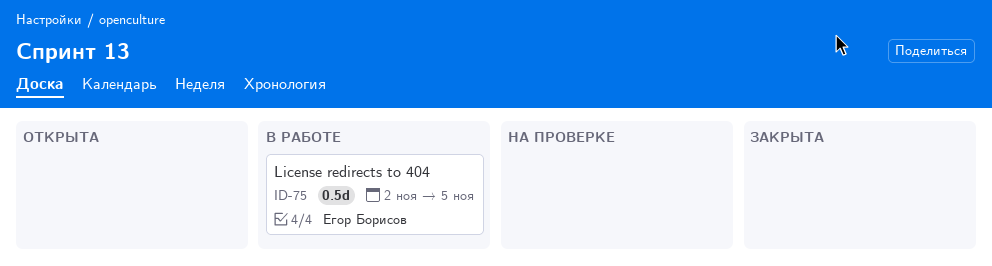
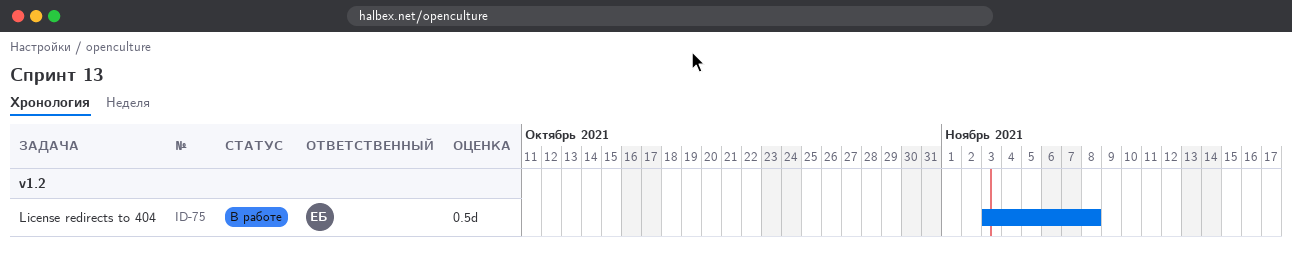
ID-75, start: Nov 2 -> Nov 3
ID-75, due: Nov 5 -> Nov 8

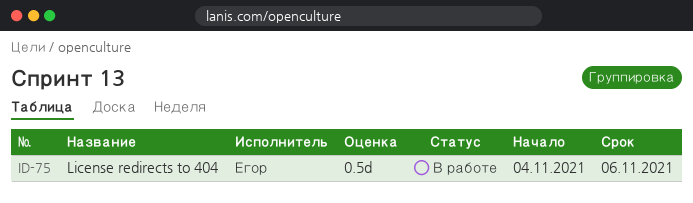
ID-75, start: Nov 3 -> Nov 4
ID-75, due: Nov 8 -> Nov 6

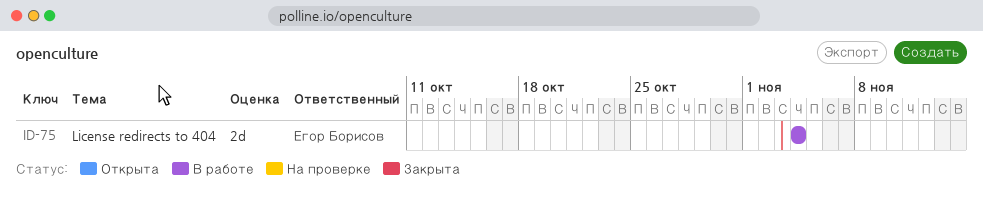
ID-75, estimate: 0.5d -> 2d
ID-75, due: Nov 6 -> Nov 4

